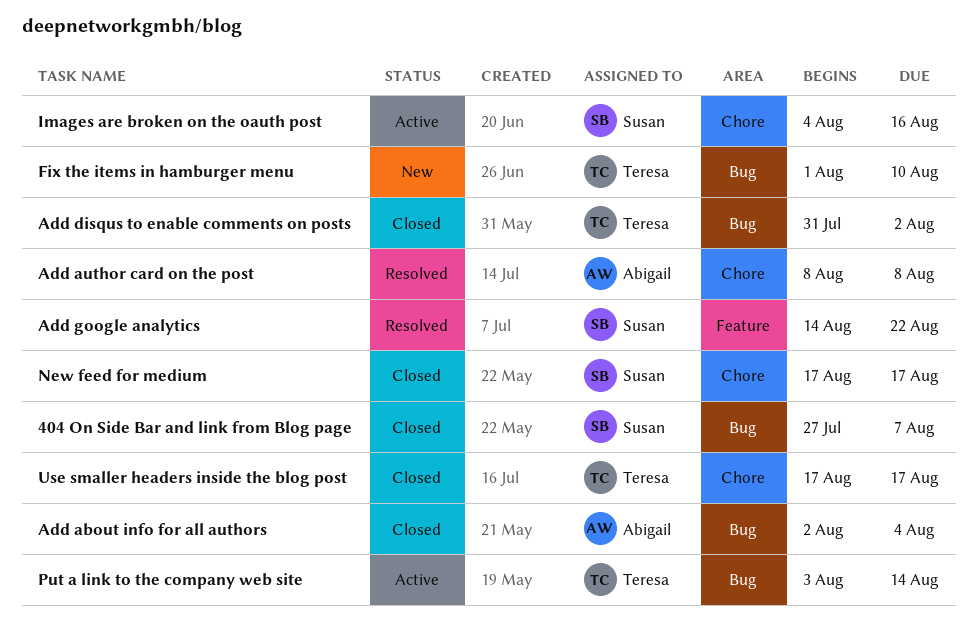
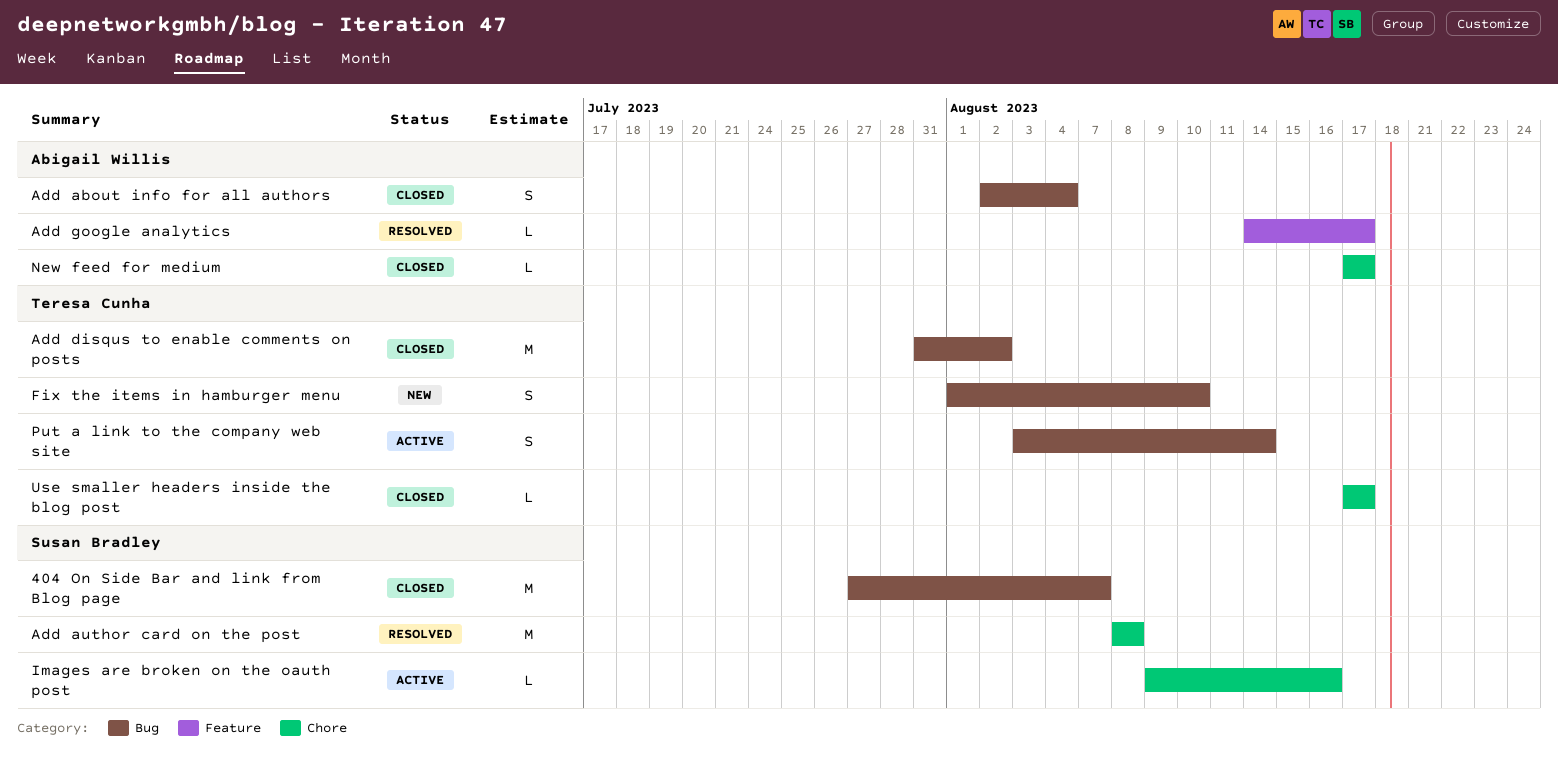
Add author card on the post, owner: Abigail Willis -> Susan Bradley
Add google analytics, owner: Susan Bradley -> Abigail Willis
Add google analytics, due: Aug 22 -> Aug 17
Images are broken on the oauth post, start: Aug 4 -> Aug 9
New feed for medium, owner: Susan Bradley -> Abigail Willis

